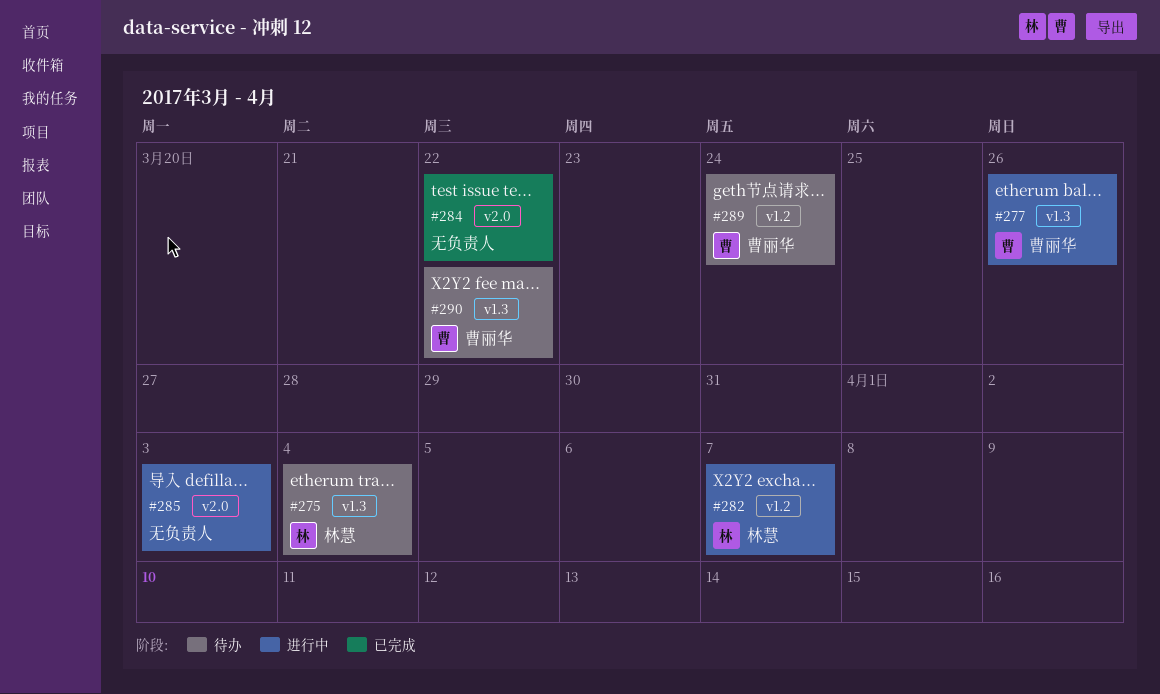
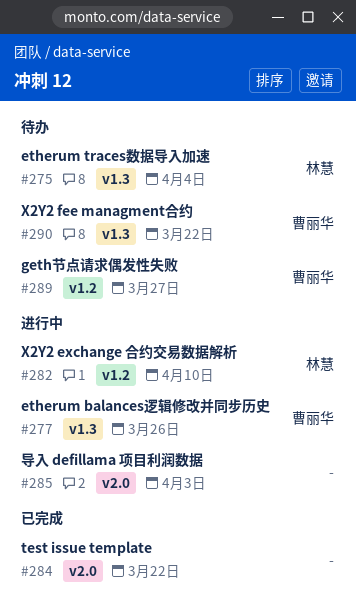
#282, due: Apr 7 -> Apr 10
#289, due: Mar 24 -> Mar 27

